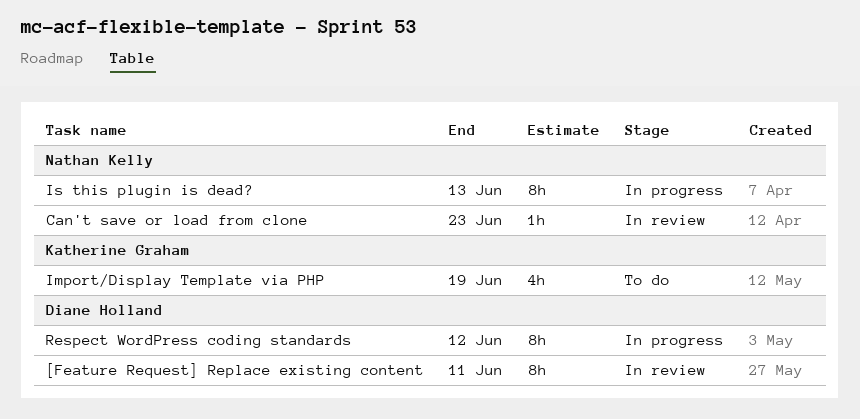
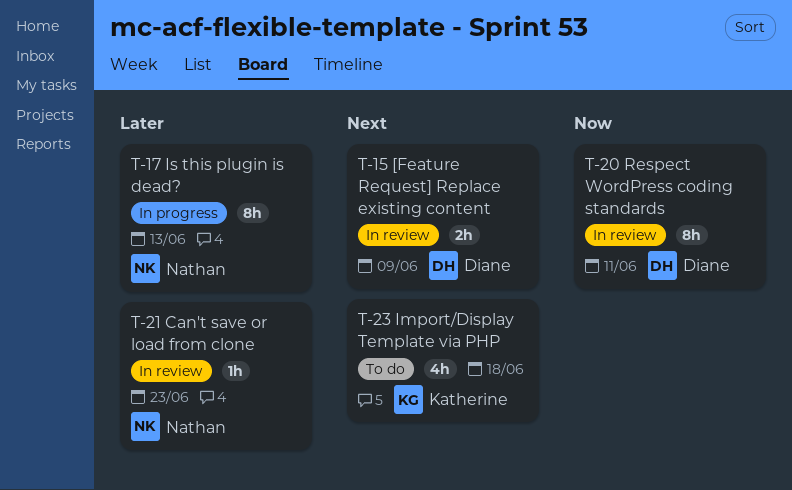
[Feature Request] Replace existing content, estimate: 8h -> 2h
[Feature Request] Replace existing content, due: Jun 11 -> Jun 9
Import/Display Template via PHP, due: Jun 19 -> Jun 18
Respect WordPress coding standards, status: In progress -> In review
Respect WordPress coding standards, due: Jun 12 -> Jun 11

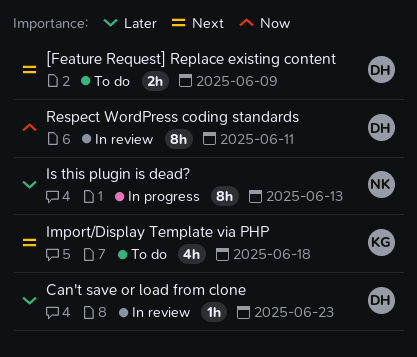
[Feature Request] Replace existing content, status: In review -> To do
Can't save or load from clone, owner: Nathan -> Diane

